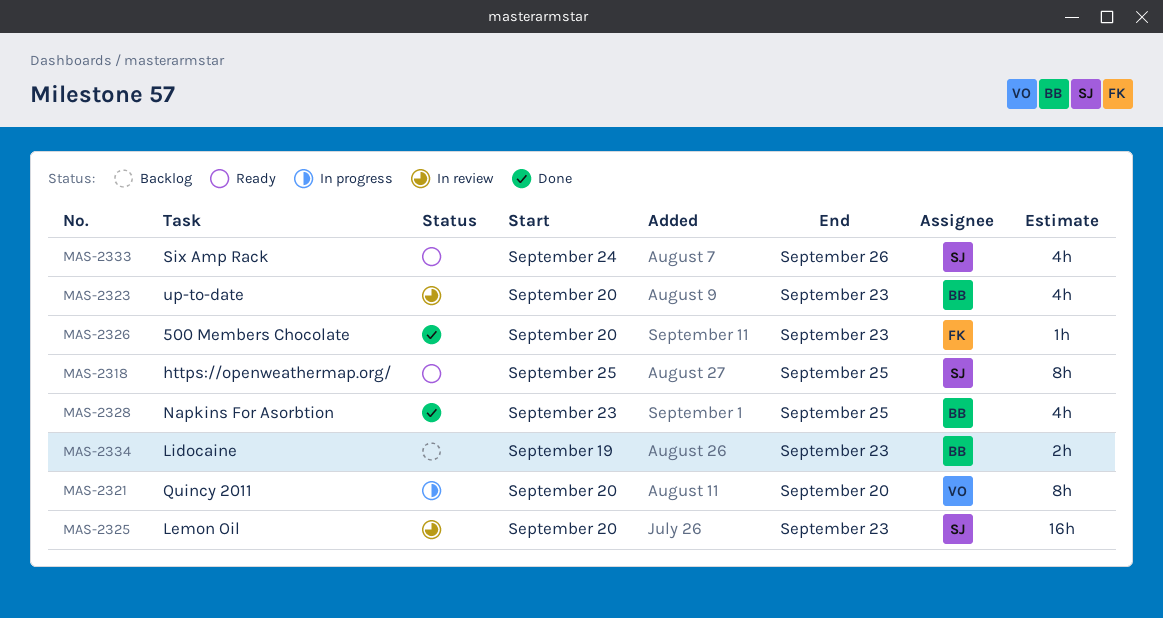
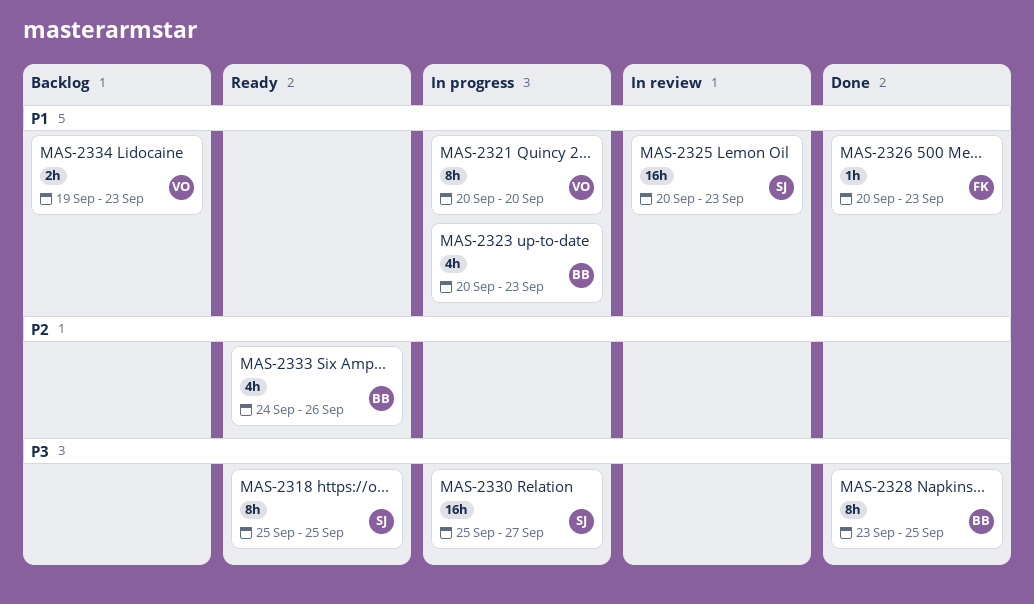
MAS-2323, status: In review -> In progress
MAS-2328, estimate: 4h -> 8h
MAS-2330: none -> present
MAS-2333, owner: SJ -> BB
MAS-2334, owner: BB -> VO

